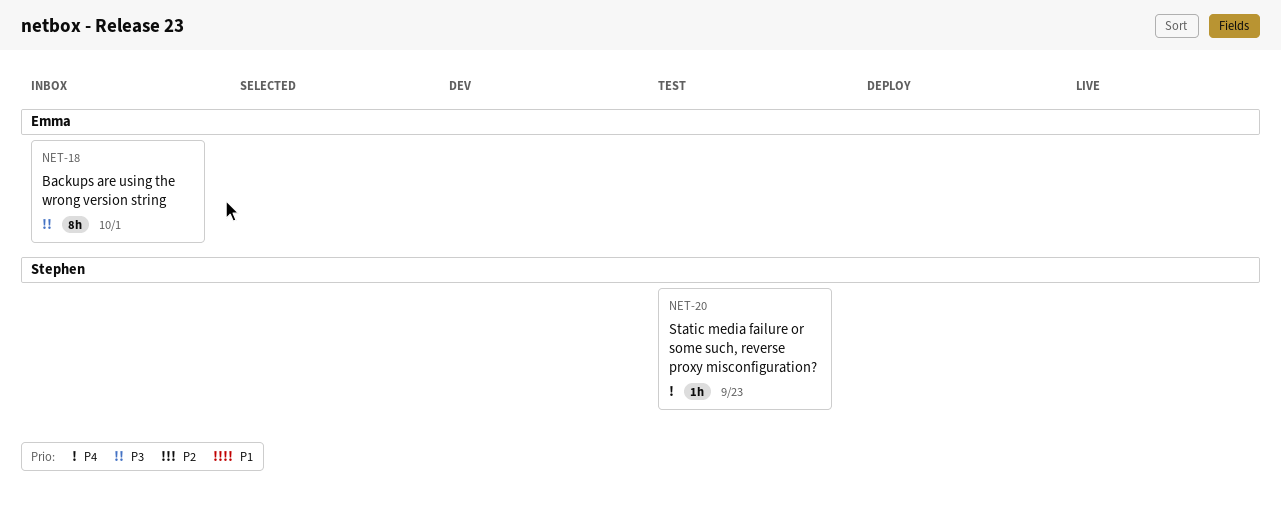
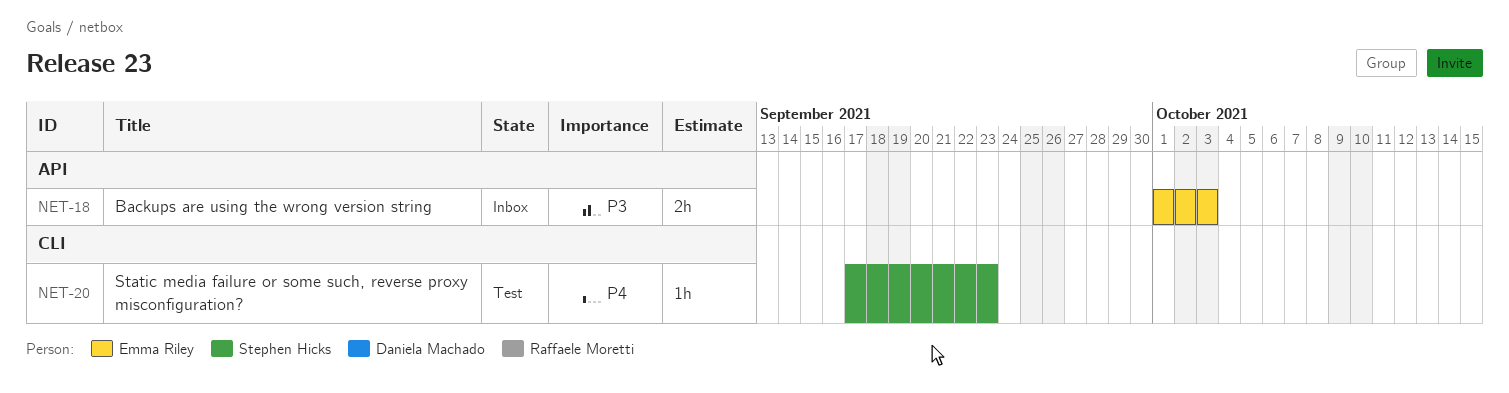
NET-18, estimate: 8h -> 2h
NET-18, due: Oct 1 -> Oct 3

